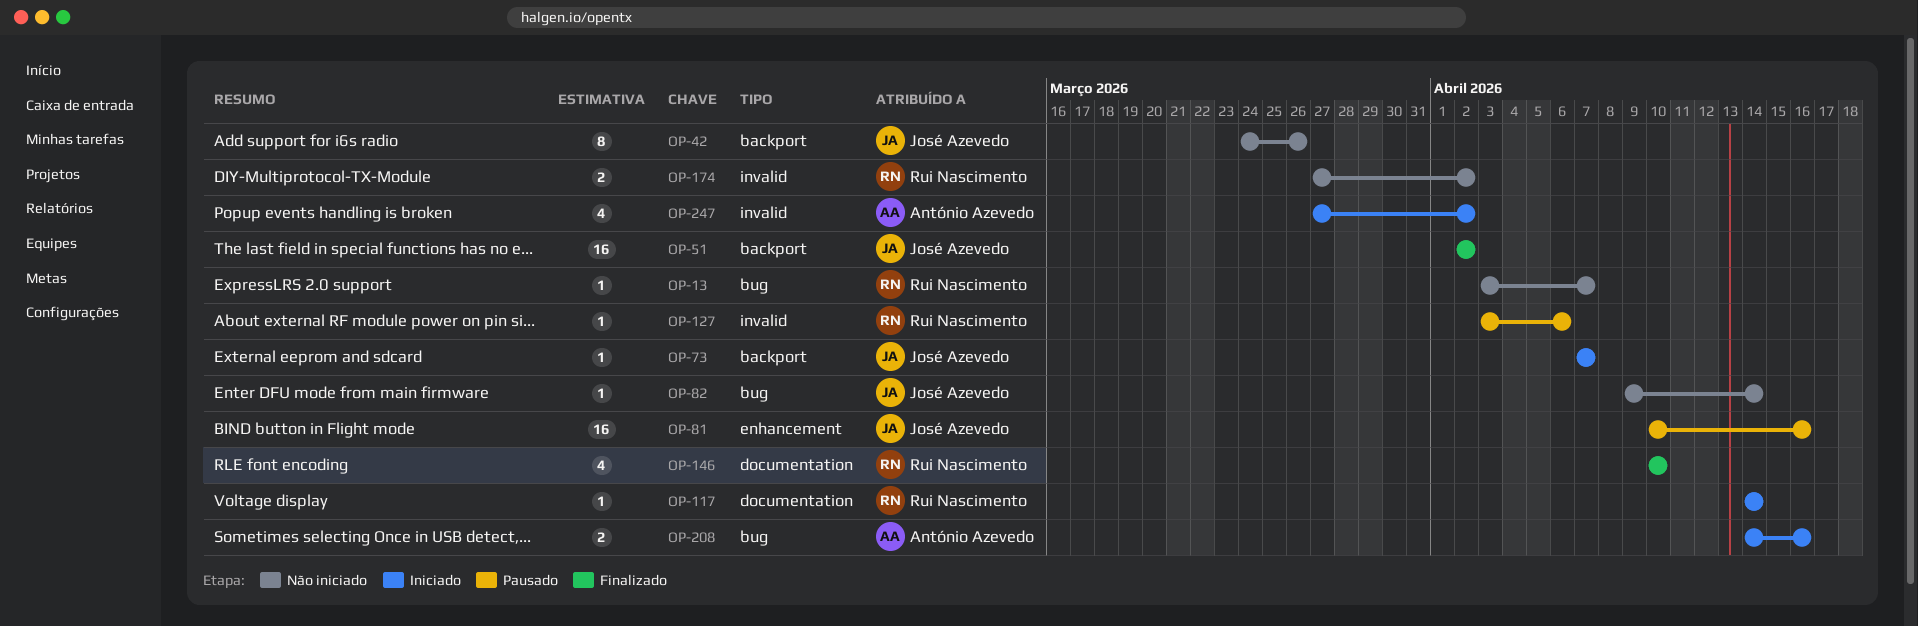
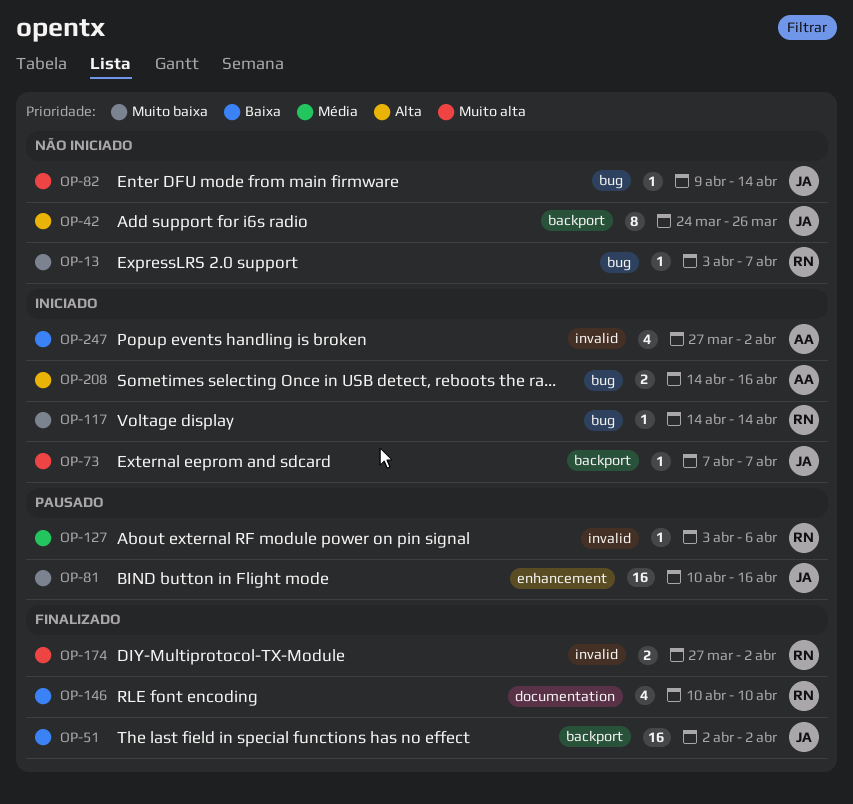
OP-117, label: documentation -> bug
OP-174, status: Não iniciado -> Finalizado

